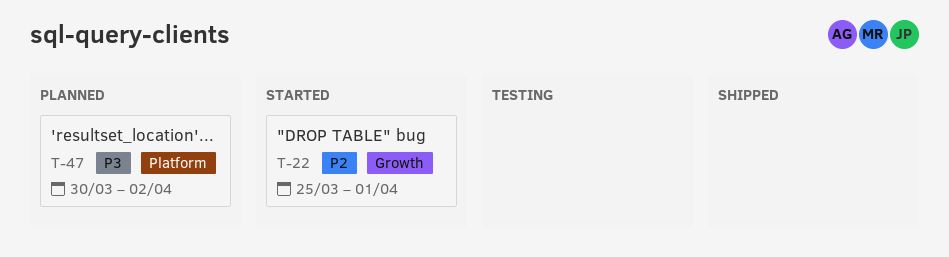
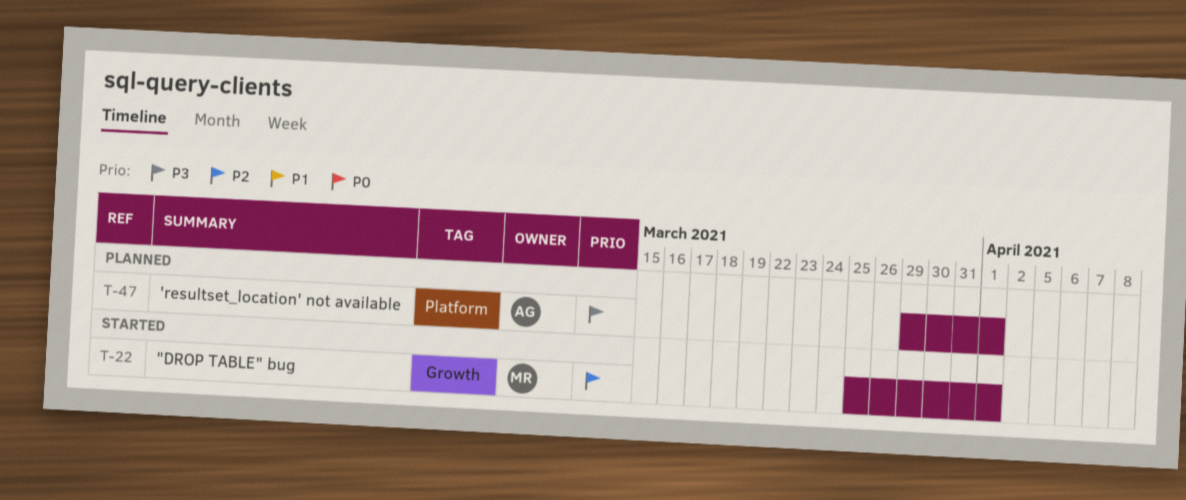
T-47, start: Mar 30 -> Mar 29
T-47, due: Apr 2 -> Apr 1

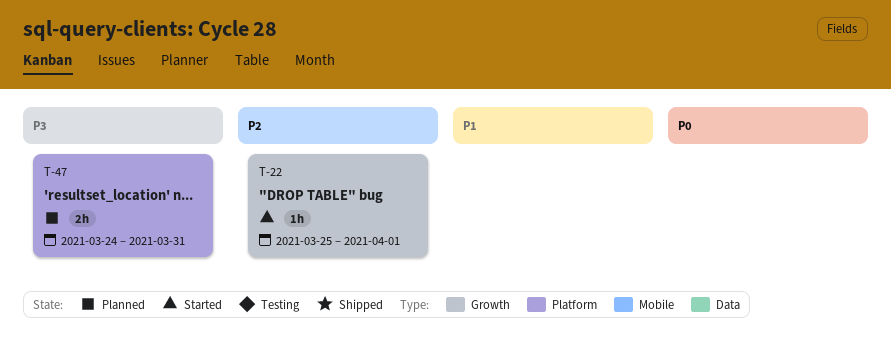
T-47, start: Mar 29 -> Mar 24
T-47, due: Apr 1 -> Mar 31

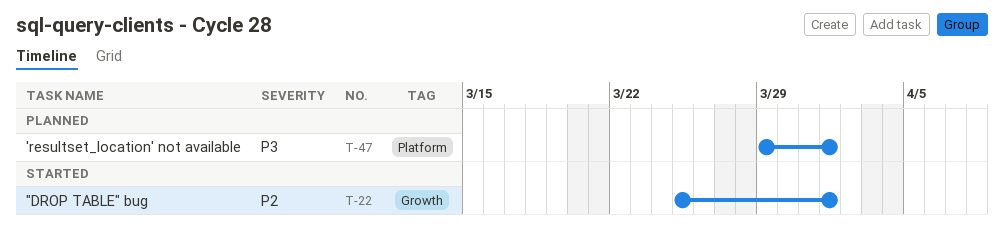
T-47, start: Mar 24 -> Mar 29
T-47, due: Mar 31 -> Apr 1

